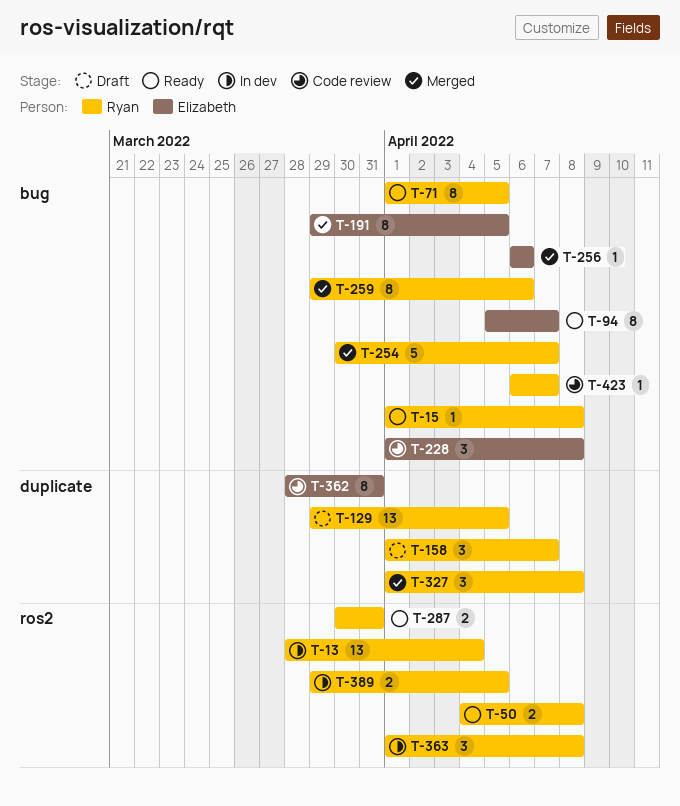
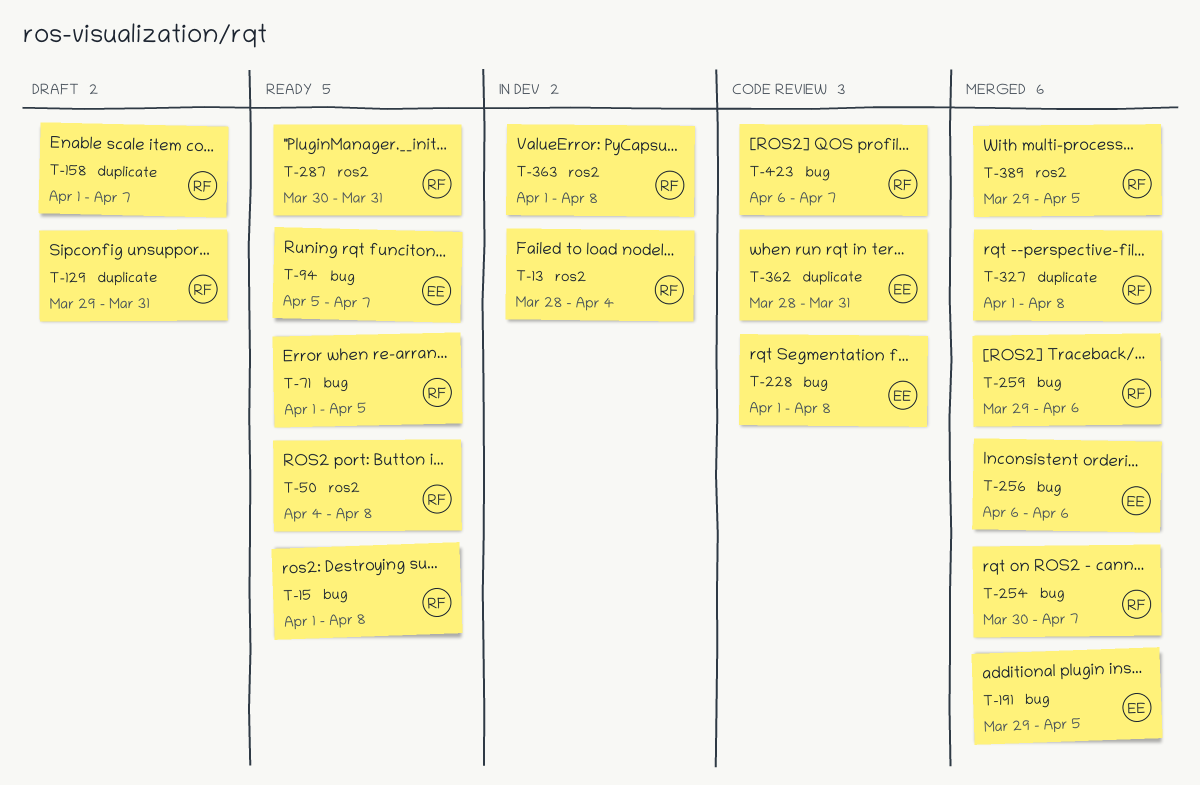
T-129, due: Apr 5 -> Mar 31
T-389, status: In dev -> Merged

